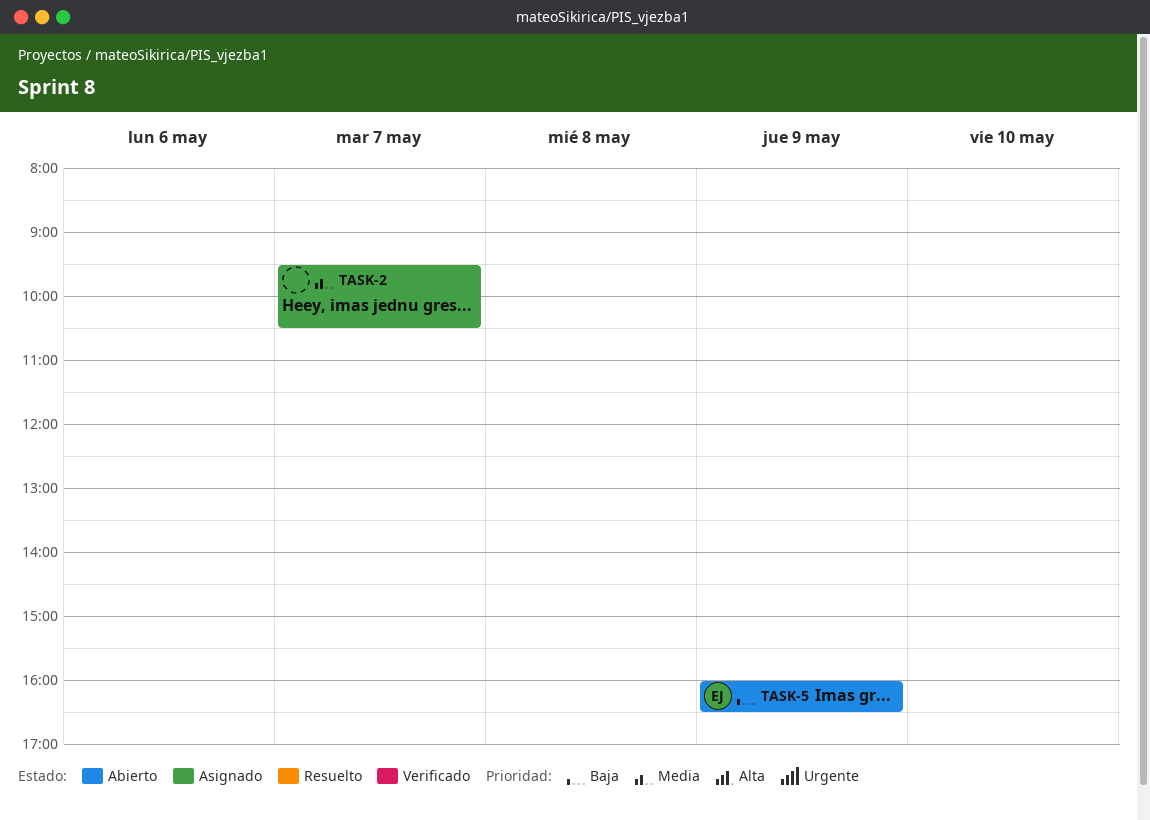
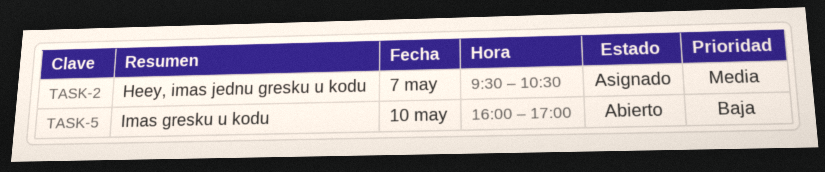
TASK-5, day: May 9 -> May 10
TASK-5, ends: 16:30 -> 17:00

